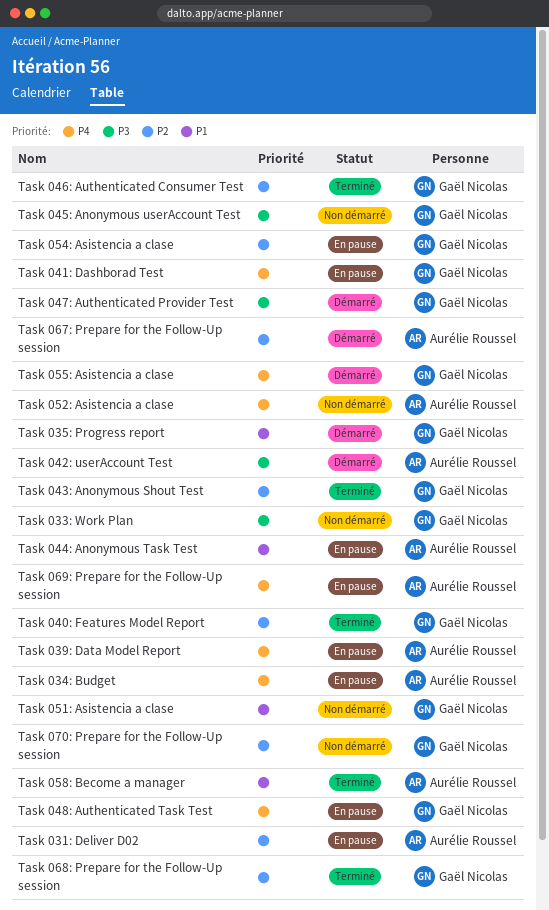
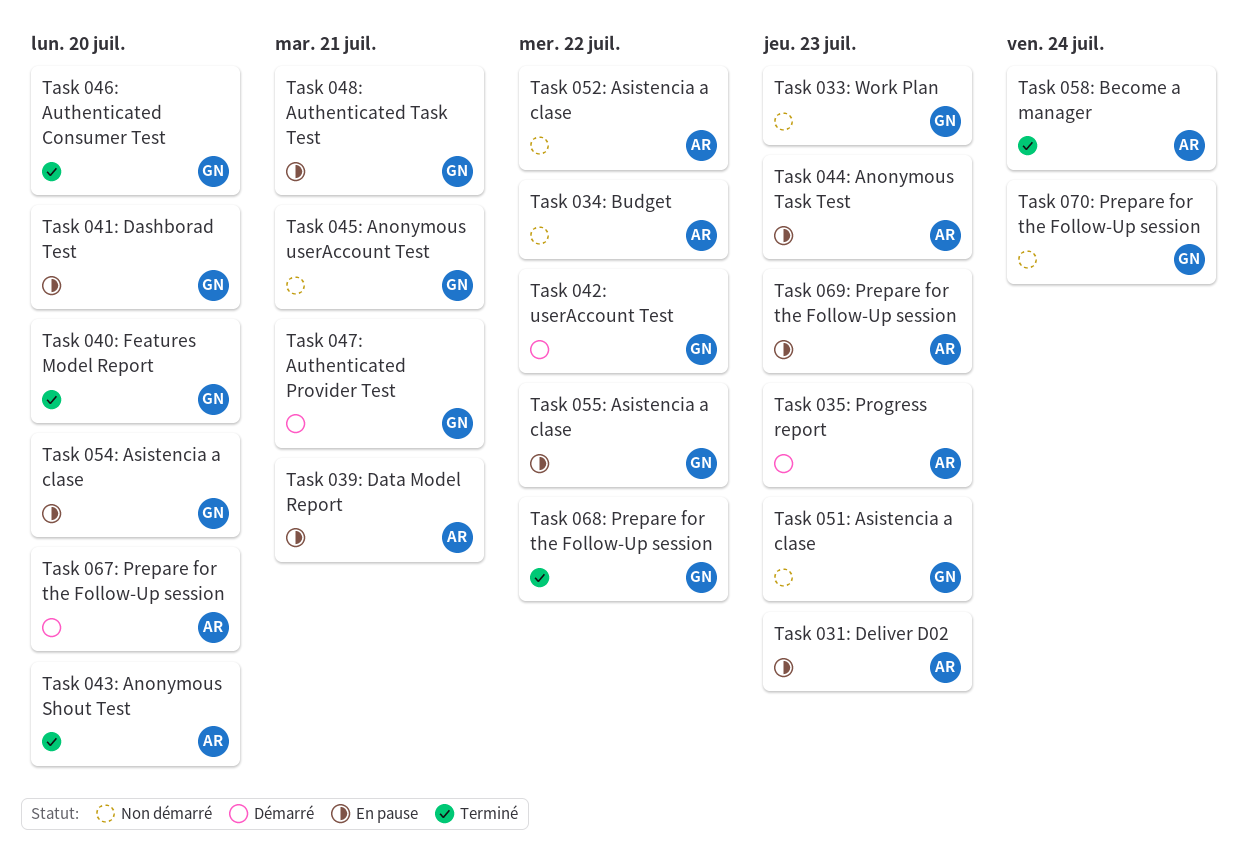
Task 034: Budget, status: En pause -> Non démarré
Task 035: Progress report, owner: Gaël Nicolas -> Aurélie Roussel
Task 042: userAccount Test, owner: Aurélie Roussel -> Gaël Nicolas
Task 043: Anonymous Shout Test, owner: Gaël Nicolas -> Aurélie Roussel
Task 055: Asistencia a clase, status: Démarré -> En pause

